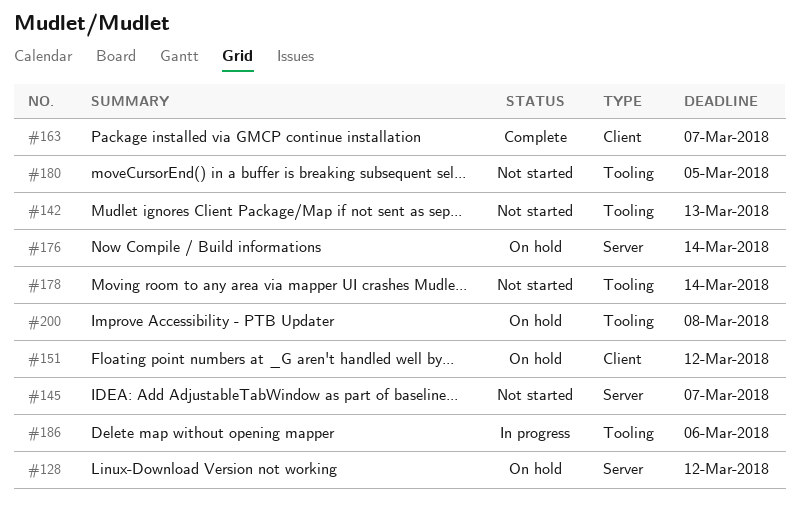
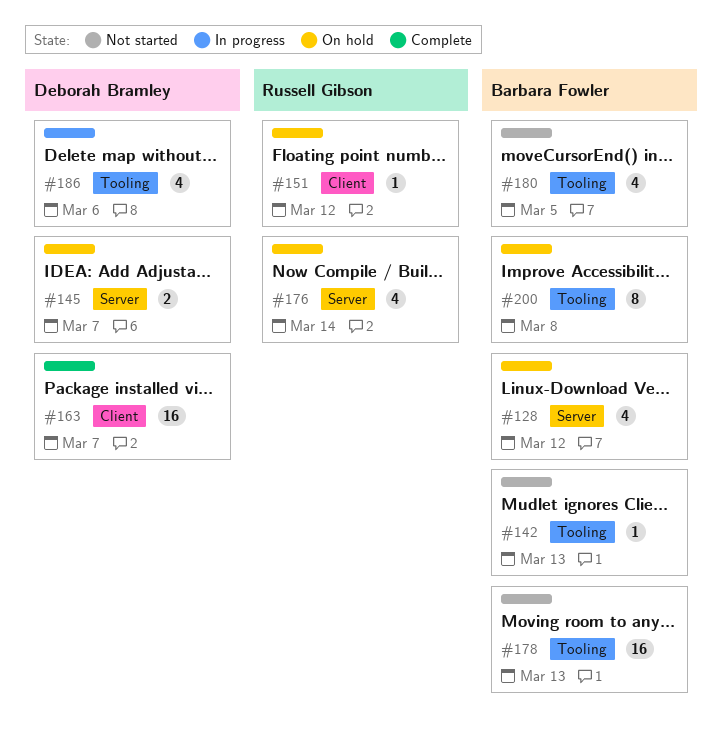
#145, status: Not started -> On hold
#178, due: Mar 14 -> Mar 13

